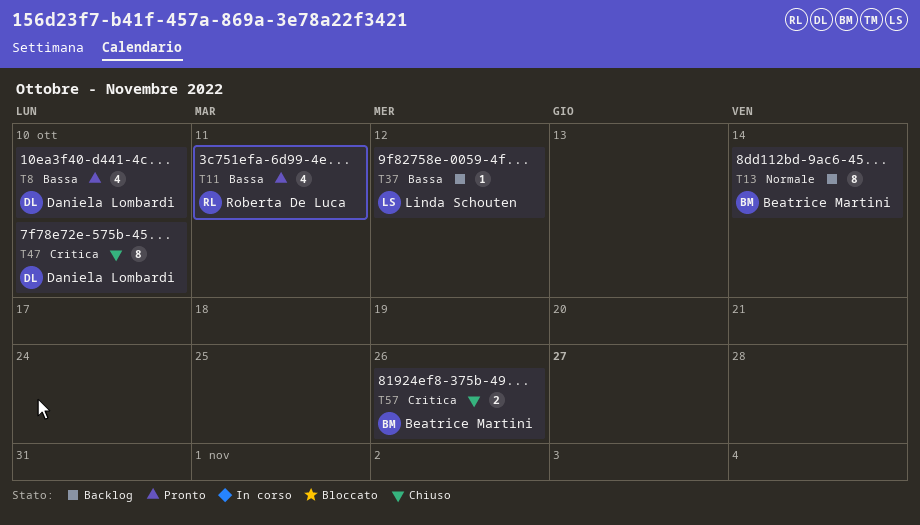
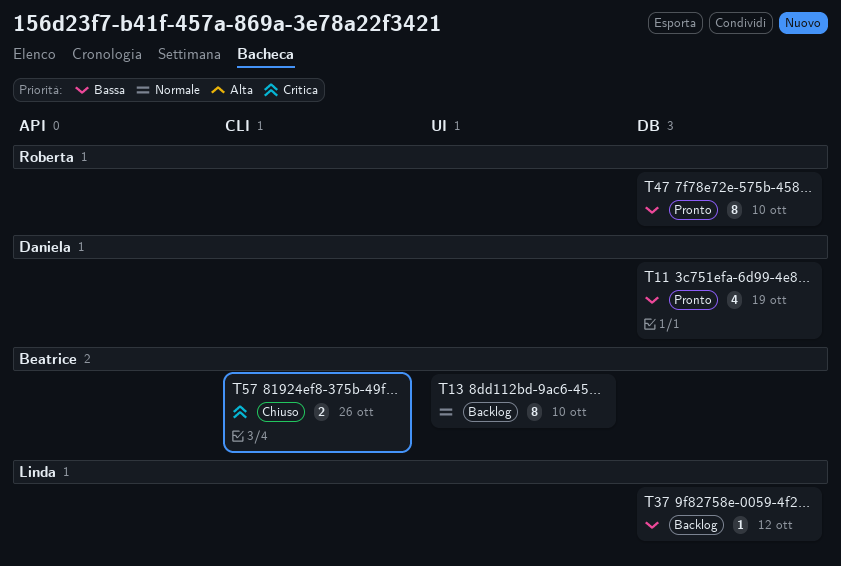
T8: present -> none
T11, owner: Roberta De Luca -> Daniela Lombardi
T11, due: Oct 11 -> Oct 19
T13, due: Oct 14 -> Oct 10
T47, status: Chiuso -> Pronto
T47, owner: Daniela Lombardi -> Roberta De Luca
T47, priority: Critica -> Bassa

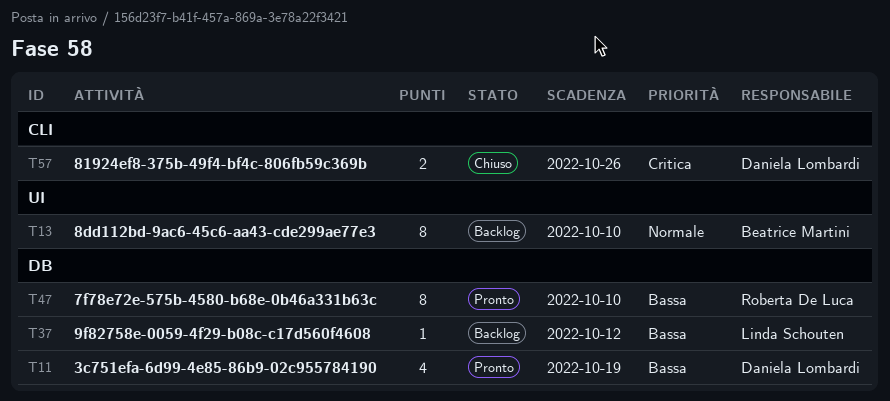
T57, owner: Beatrice Martini -> Daniela Lombardi

